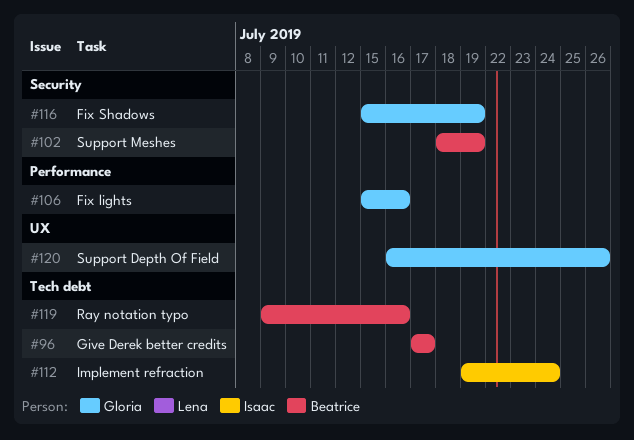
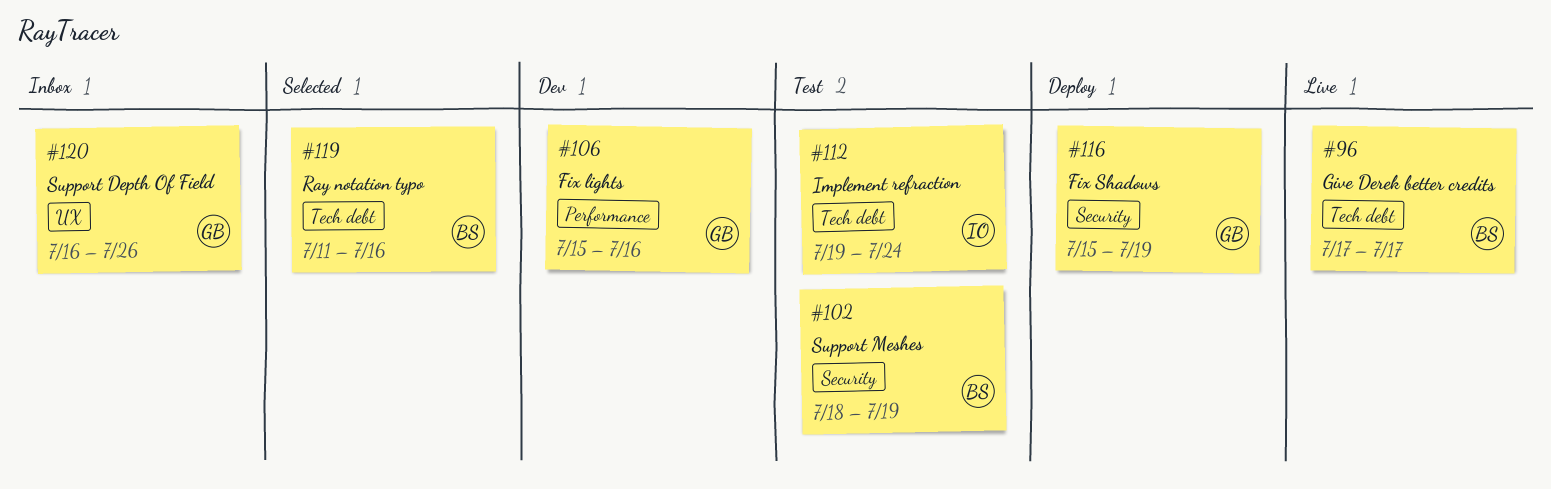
#119, start: Jul 9 -> Jul 11

